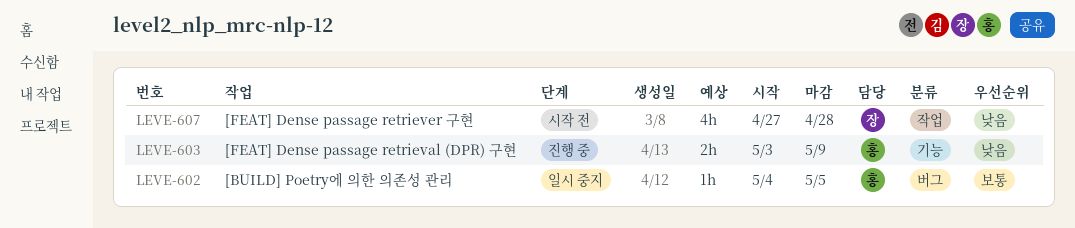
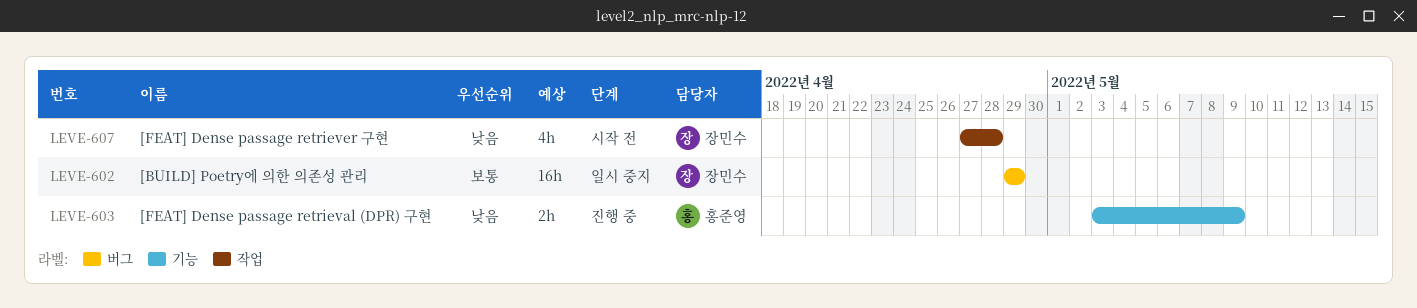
LEVE-602, owner: 홍준영 -> 장민수
LEVE-602, estimate: 1h -> 16h
LEVE-602, start: May 4 -> Apr 29
LEVE-602, due: May 5 -> Apr 29

